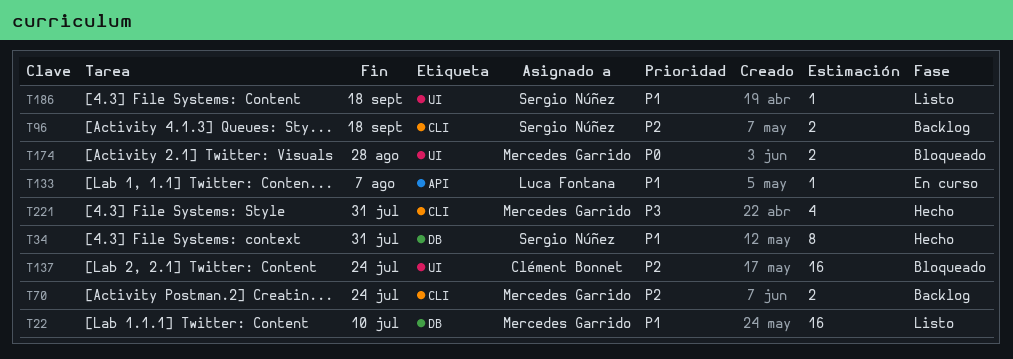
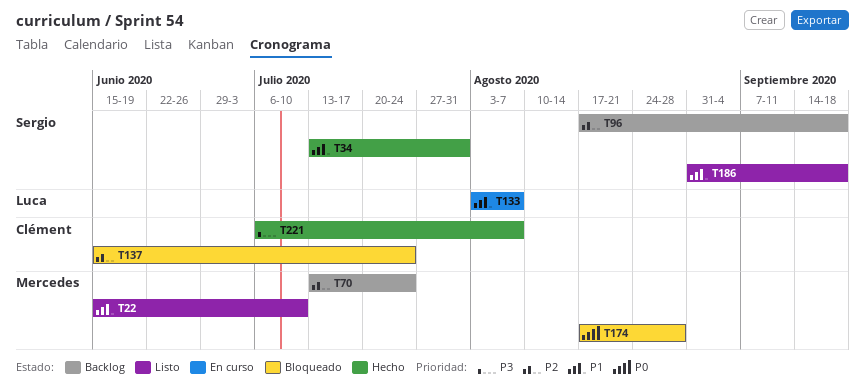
T221, owner: Mercedes Garrido -> Clément Bonnet
T221, due: Jul 31 -> Aug 7

